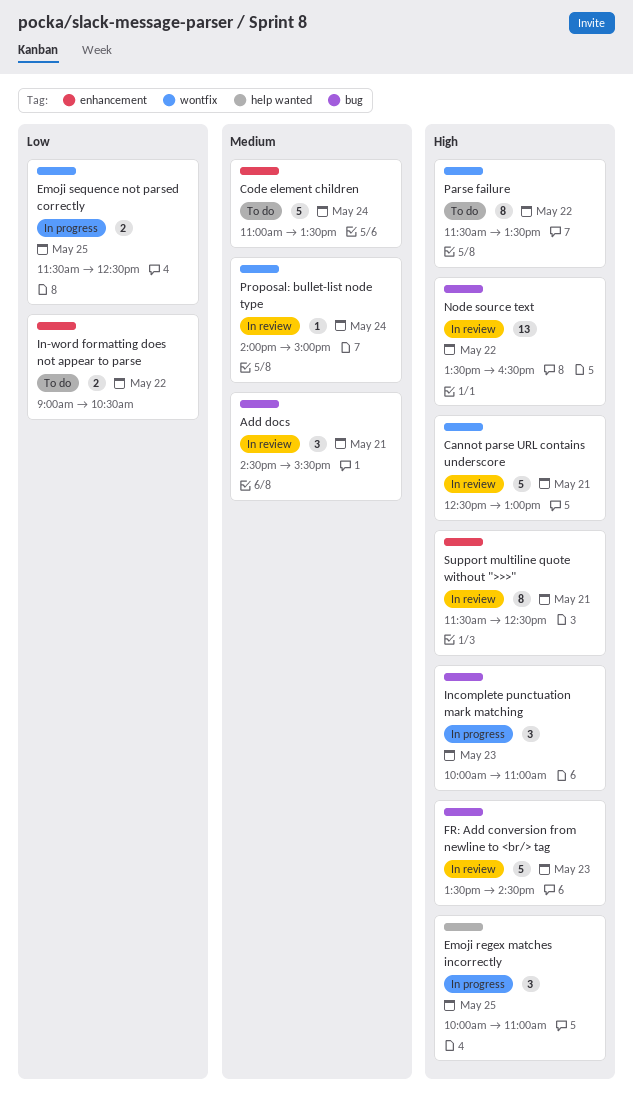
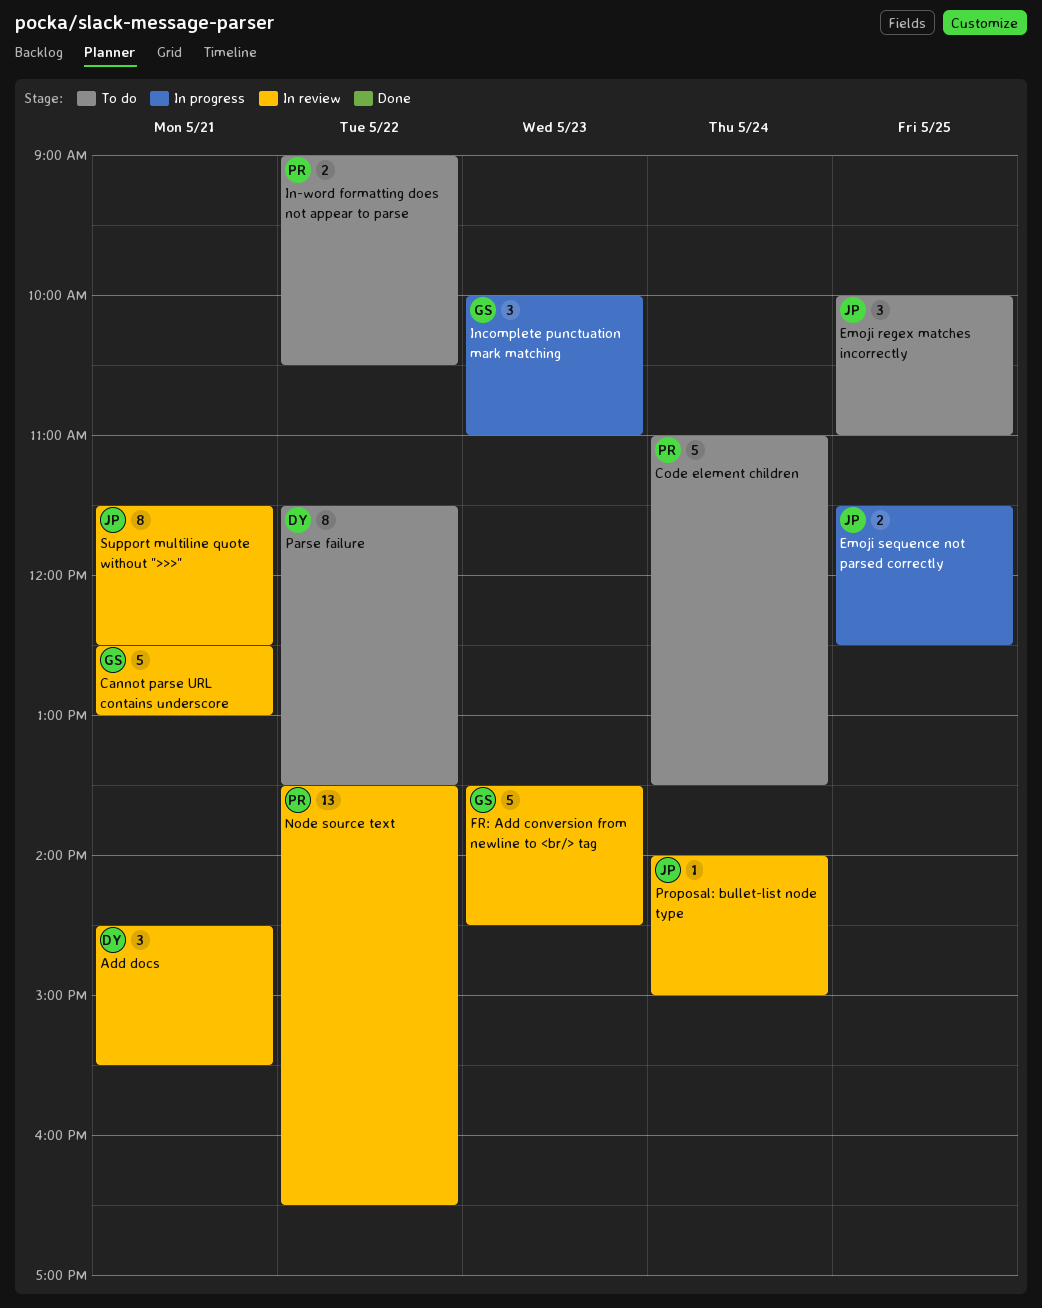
Emoji regex matches incorrectly, status: In progress -> To do

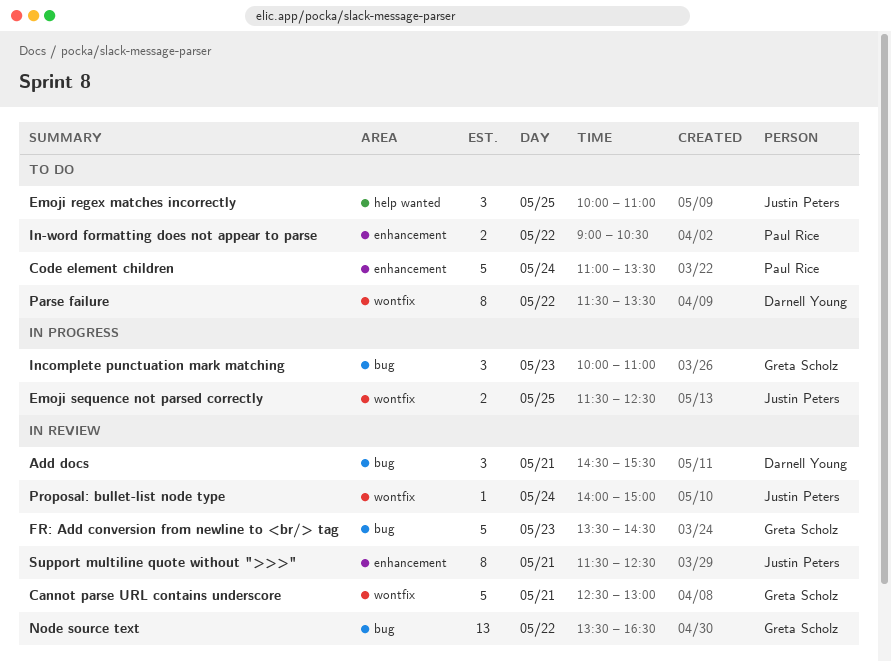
Node source text, owner: Paul Rice -> Greta Scholz

